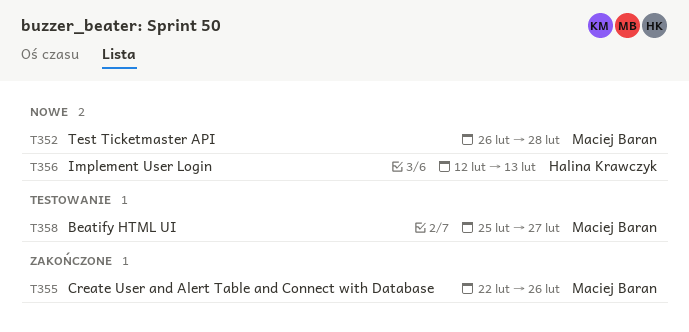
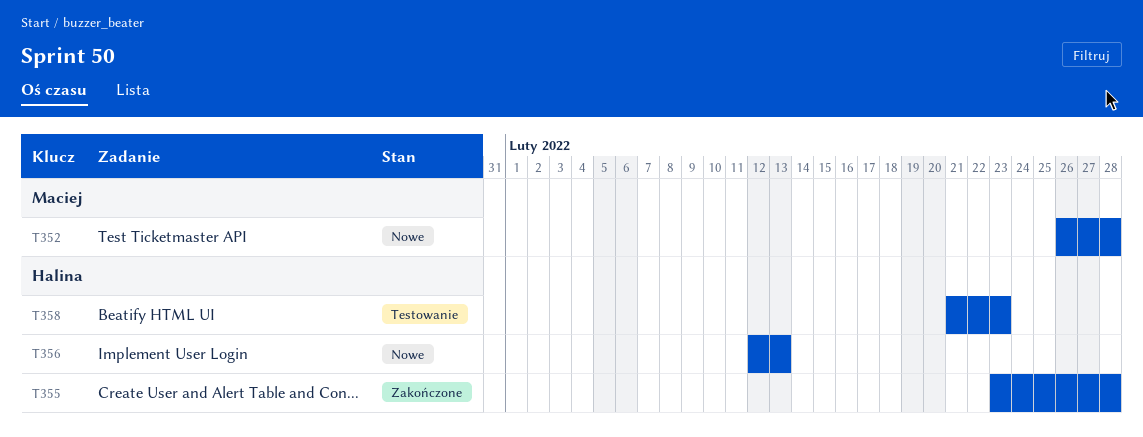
T355, owner: Maciej Baran -> Halina Krawczyk
T355, start: Feb 22 -> Feb 23
T355, due: Feb 26 -> Feb 28
T358, owner: Maciej Baran -> Halina Krawczyk
T358, start: Feb 25 -> Feb 21
T358, due: Feb 27 -> Feb 23

